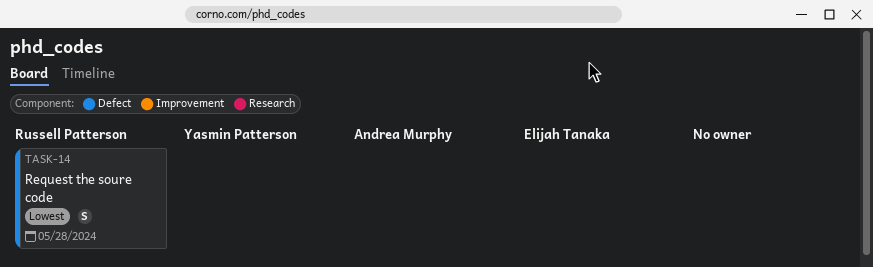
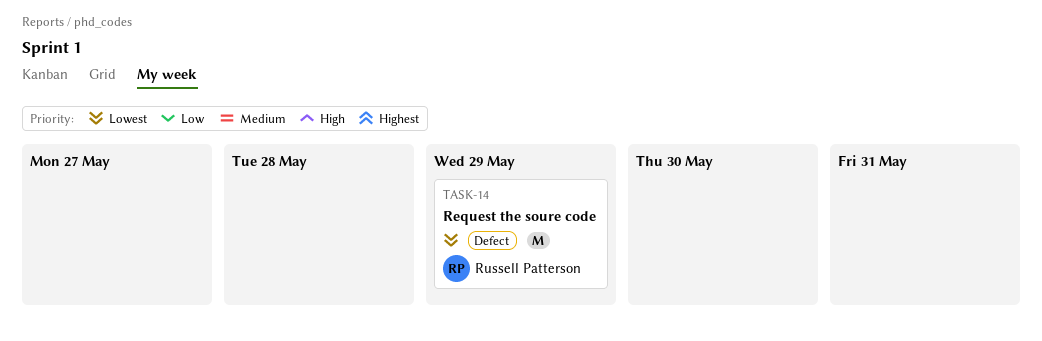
TASK-14, estimate: S -> M
TASK-14, due: May 28 -> May 29

